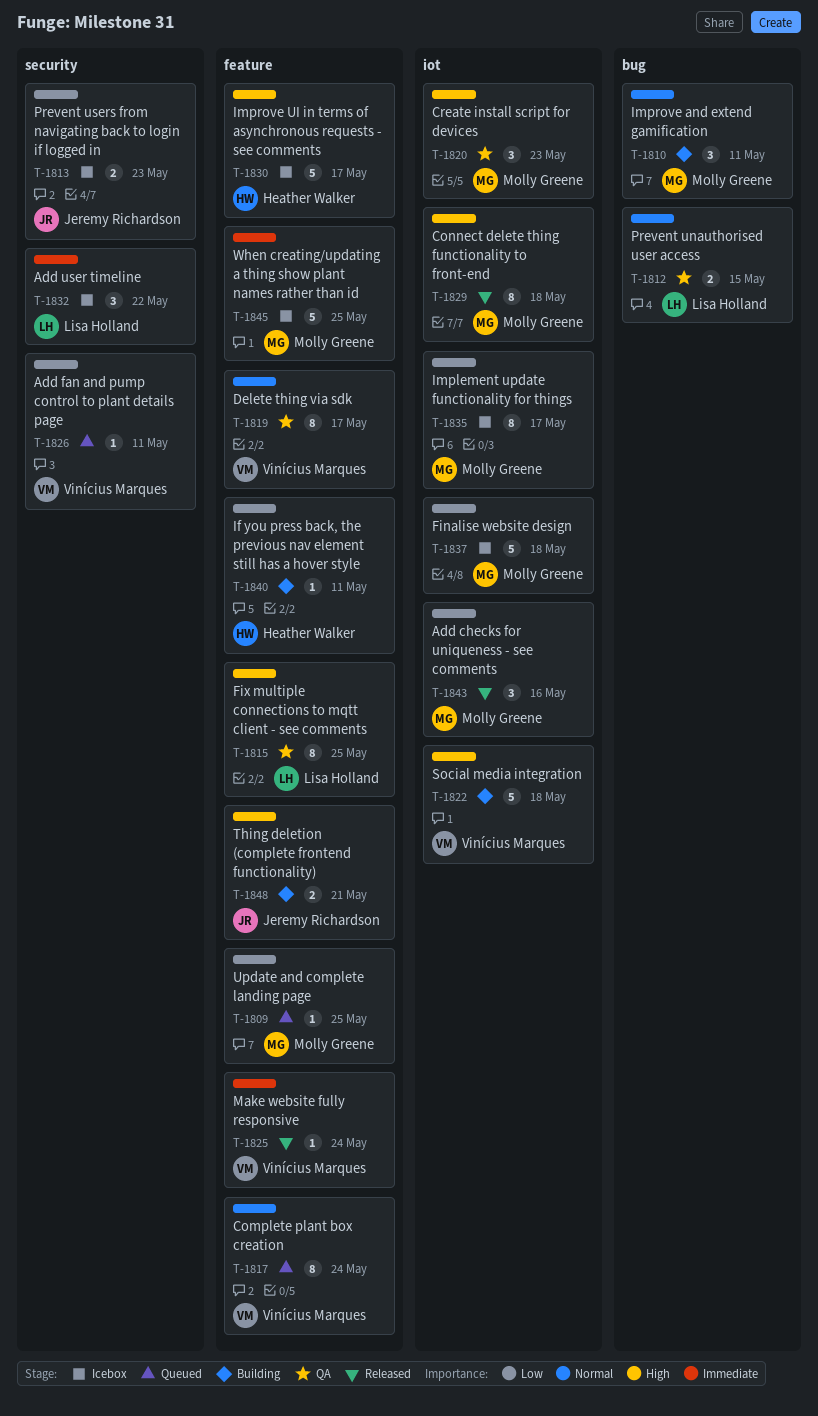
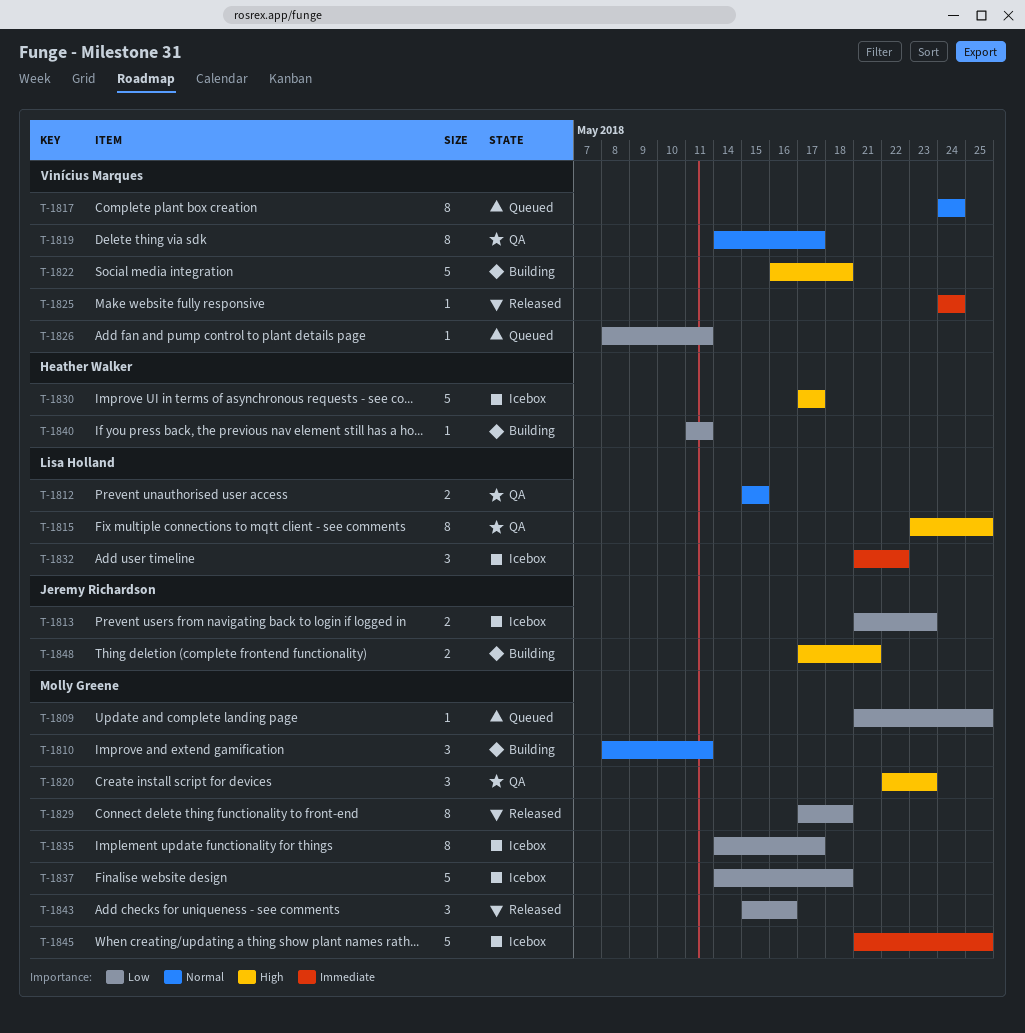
T-1829, priority: High -> Low

